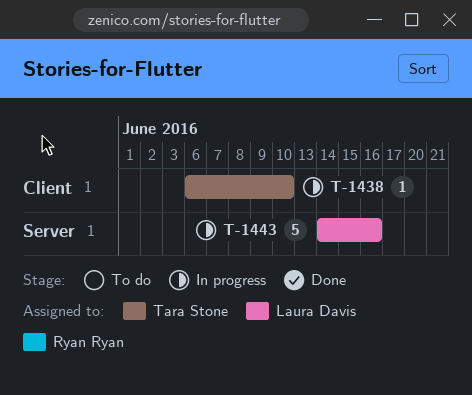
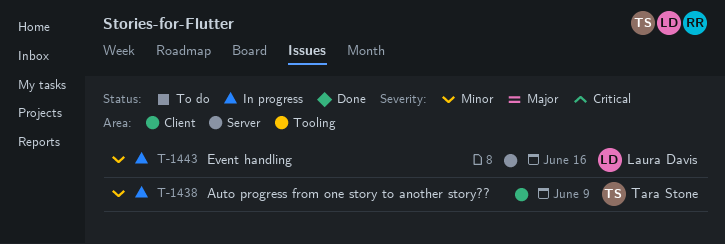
T-1438, due: Jun 10 -> Jun 9

